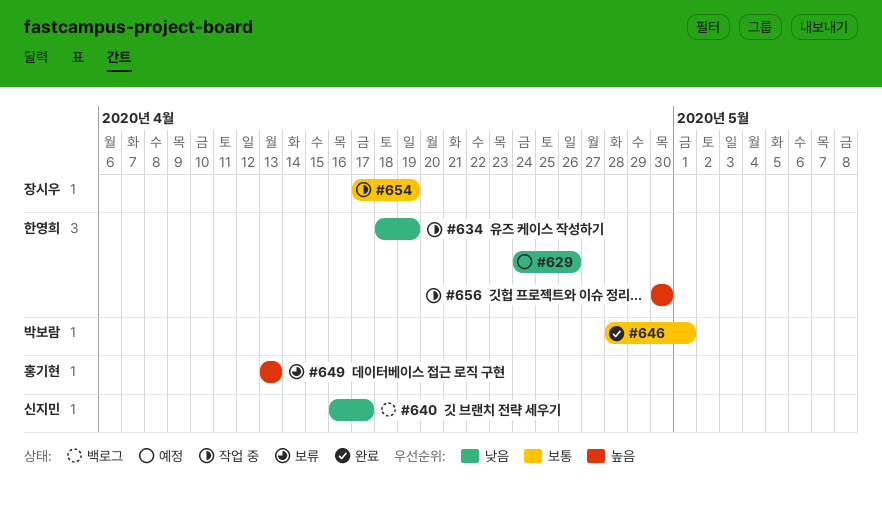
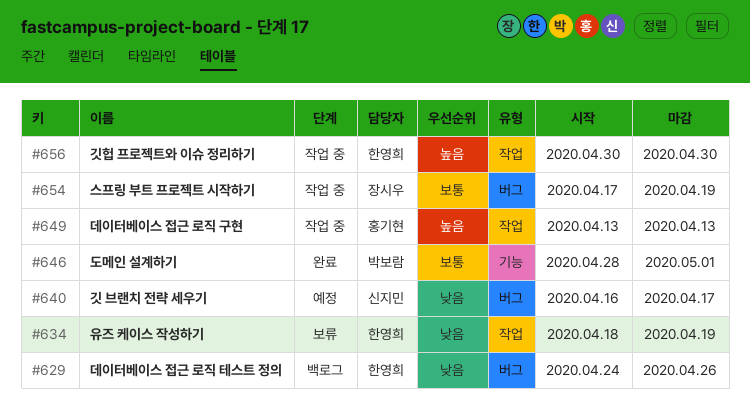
#629, status: 예정 -> 백로그
#634, status: 작업 중 -> 보류
#640, status: 백로그 -> 예정
#649, status: 보류 -> 작업 중

